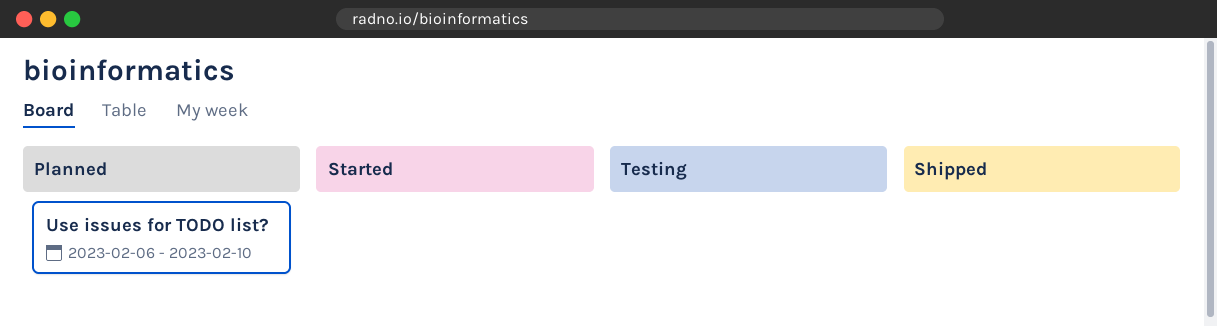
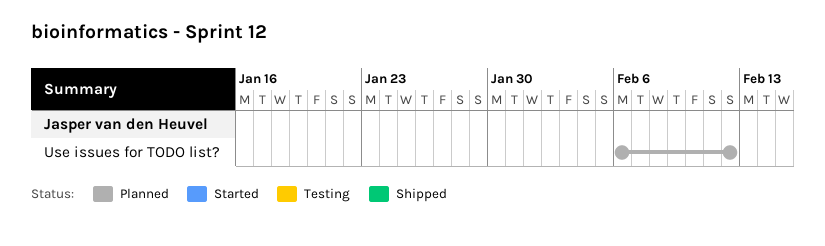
Use issues for TODO list?, due: Feb 10 -> Feb 12

